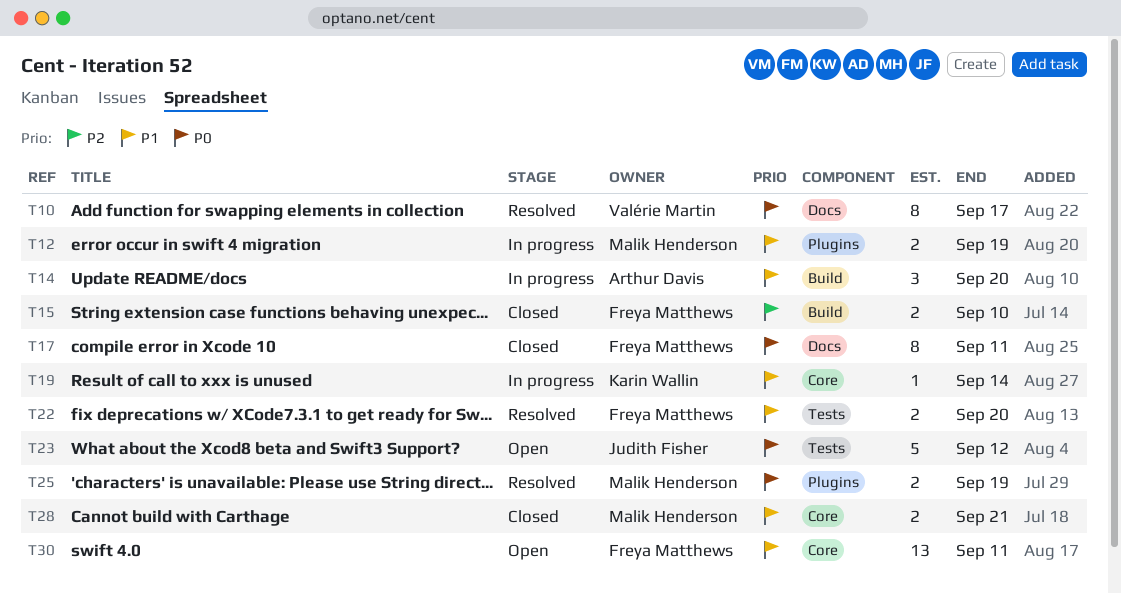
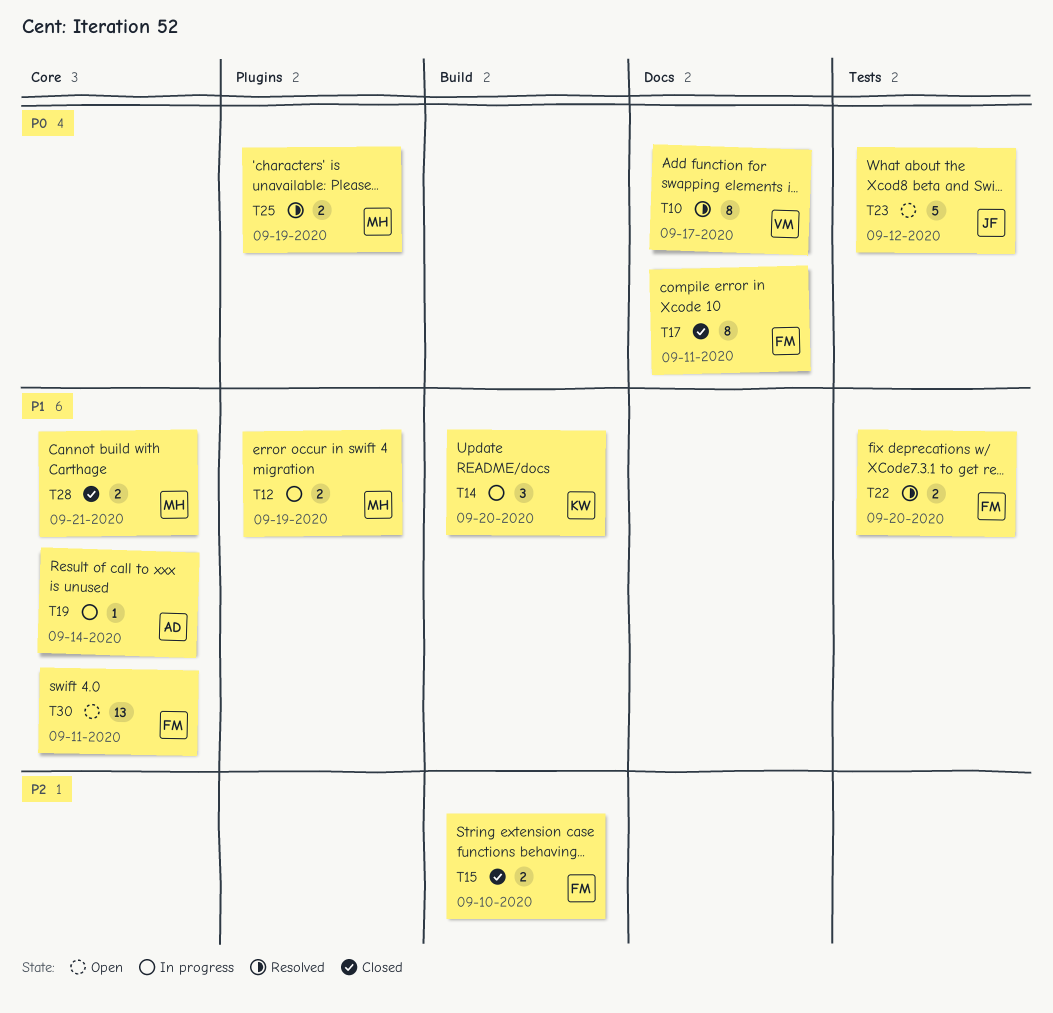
T14, owner: Arthur Davis -> Karin Wallin
T19, owner: Karin Wallin -> Arthur Davis

